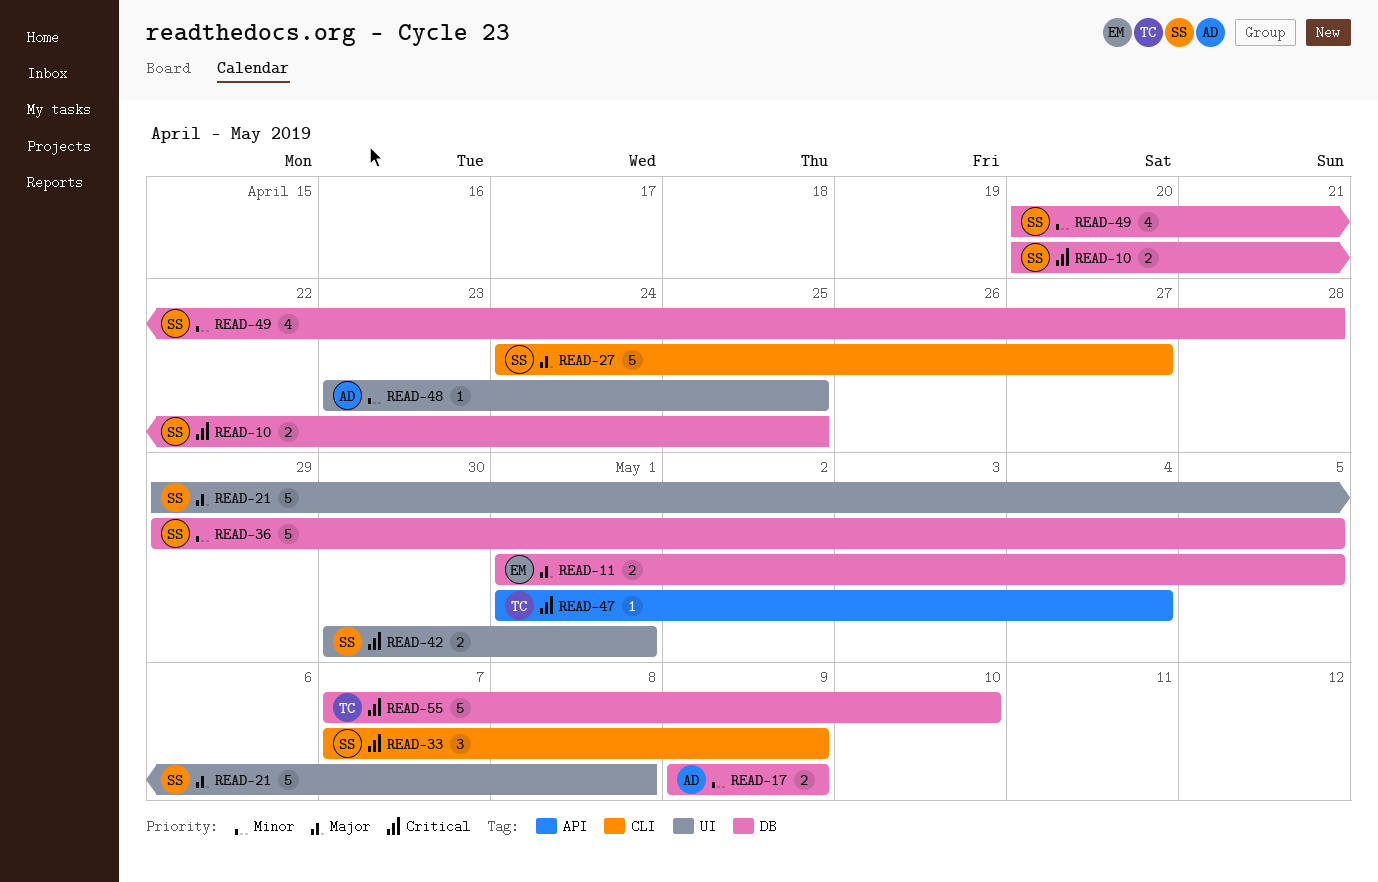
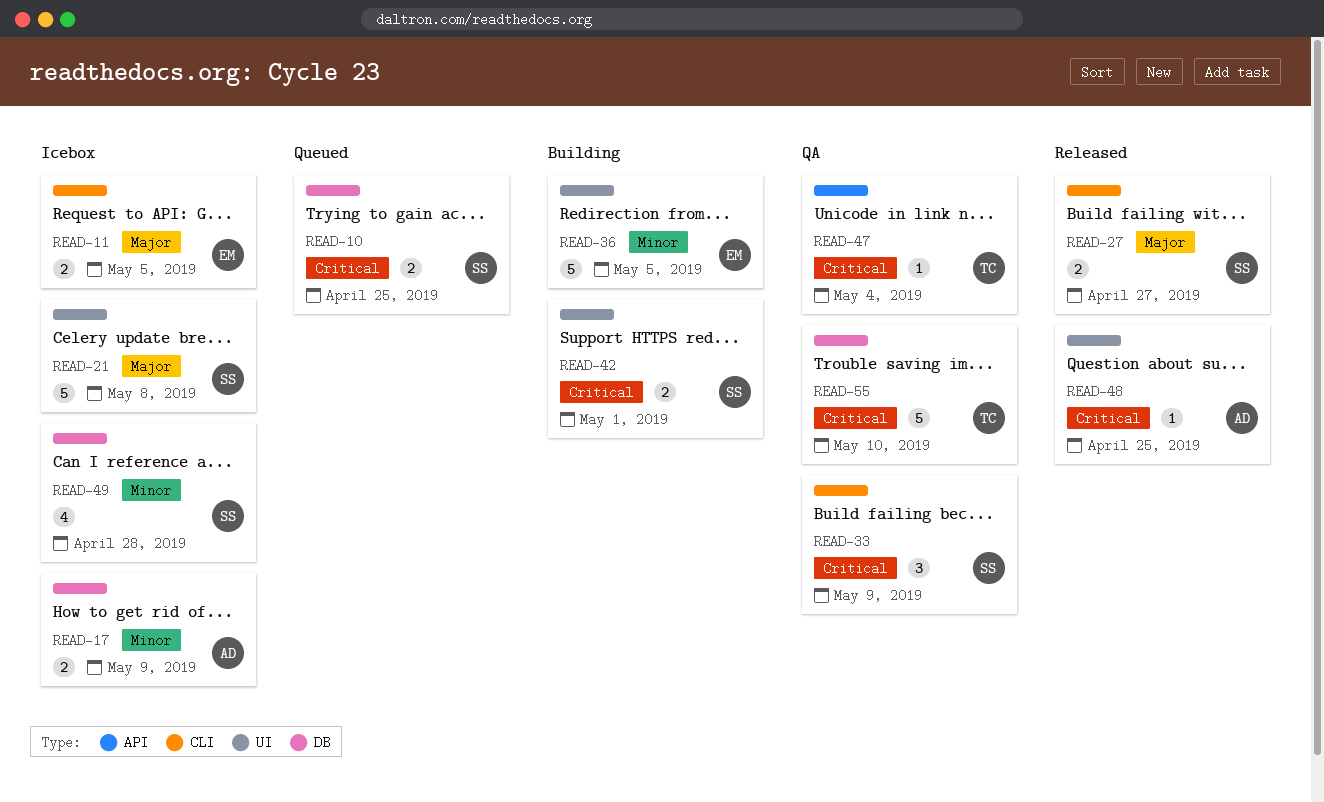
READ-11, label: DB -> CLI
READ-27, estimate: 5 -> 2
READ-36, owner: SS -> EM
READ-36, label: DB -> UI
READ-48, priority: Minor -> Critical

